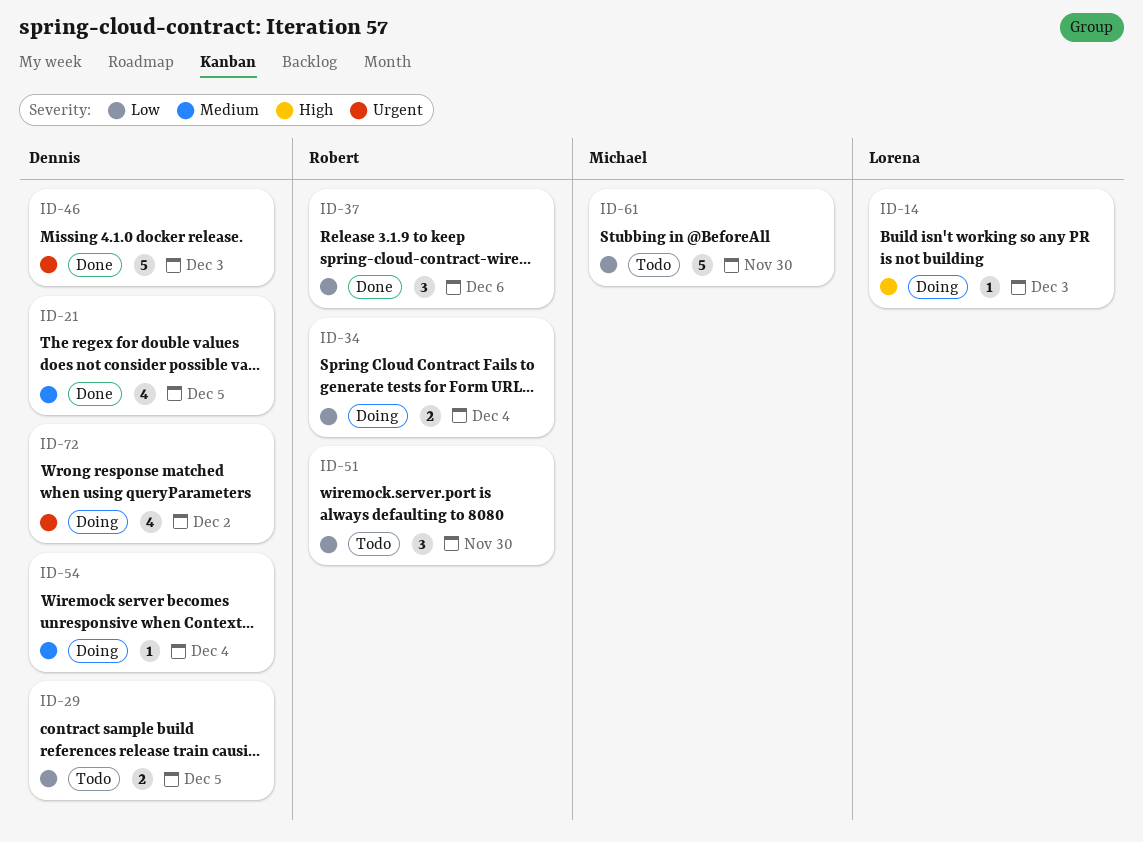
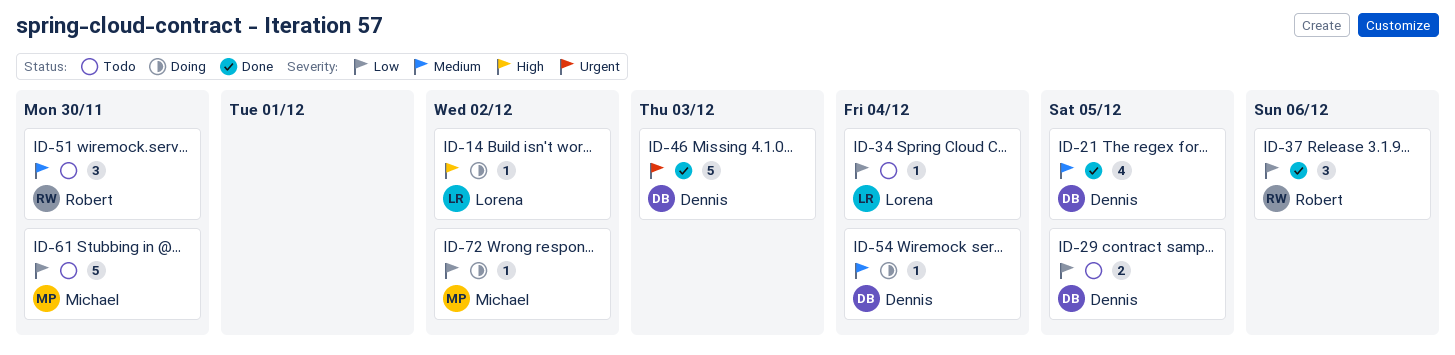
ID-14, due: Dec 3 -> Dec 2
ID-34, status: Doing -> Todo
ID-34, owner: Robert -> Lorena
ID-34, estimate: 2 -> 1
ID-51, priority: Low -> Medium
ID-72, owner: Dennis -> Michael
ID-72, priority: Urgent -> Low
ID-72, estimate: 4 -> 1

